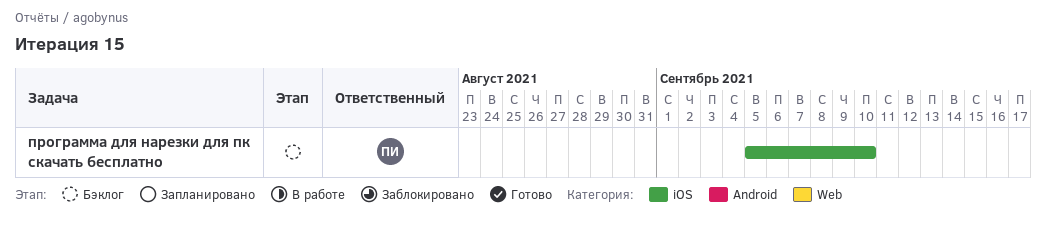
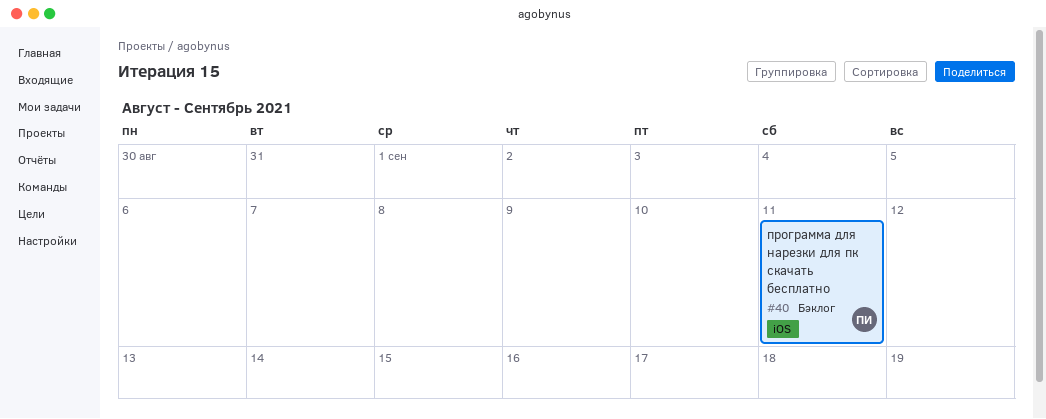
программа для нарезки для пк скачать бесплатно, due: Sep 10 -> Sep 11

